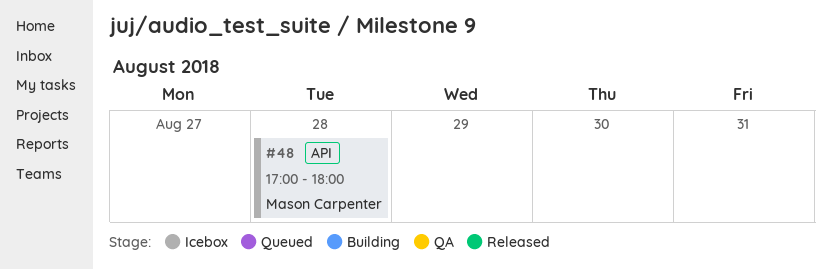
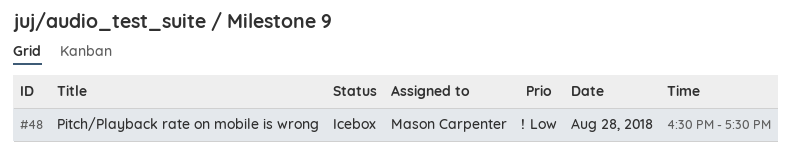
#48, begins: 17:00 -> 16:30
#48, ends: 18:00 -> 17:30

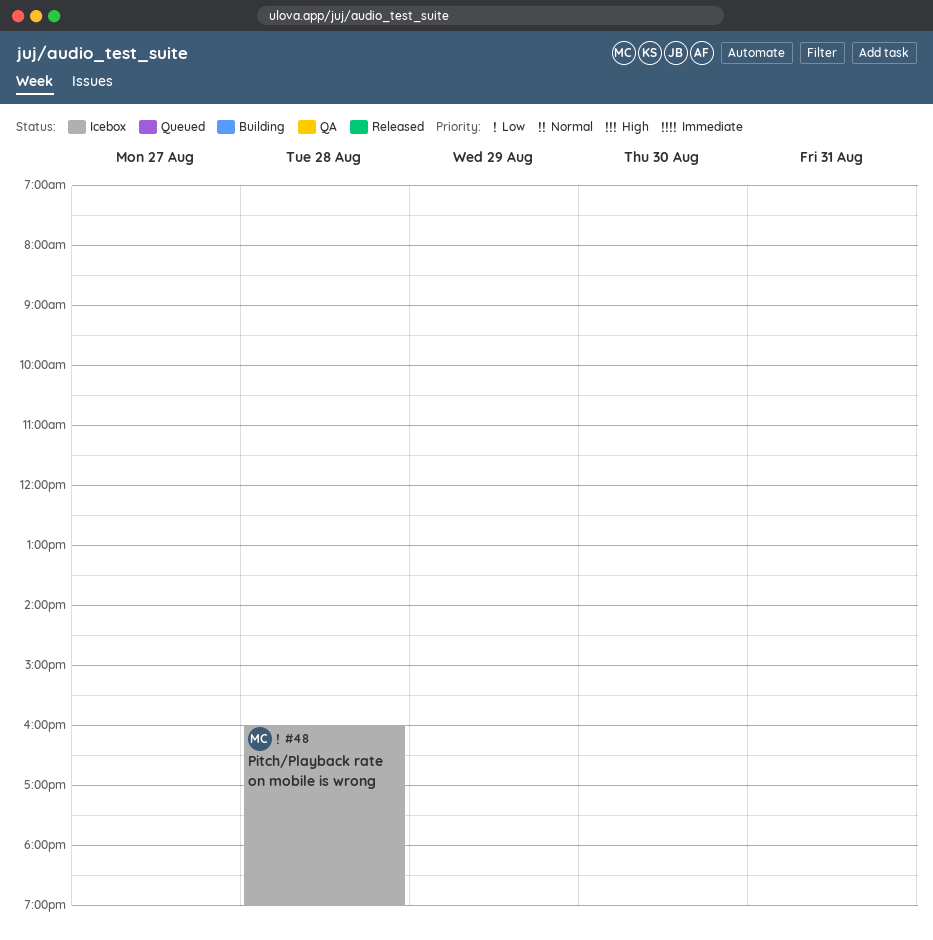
#48, begins: 16:30 -> 16:00
#48, ends: 17:30 -> 19:00

